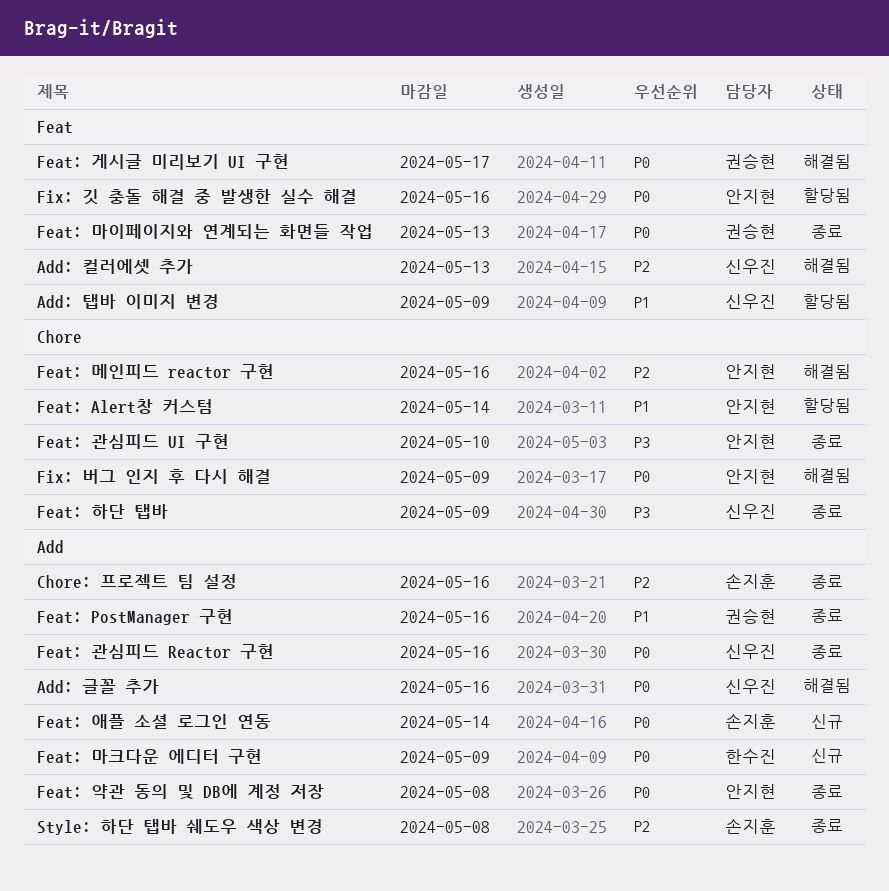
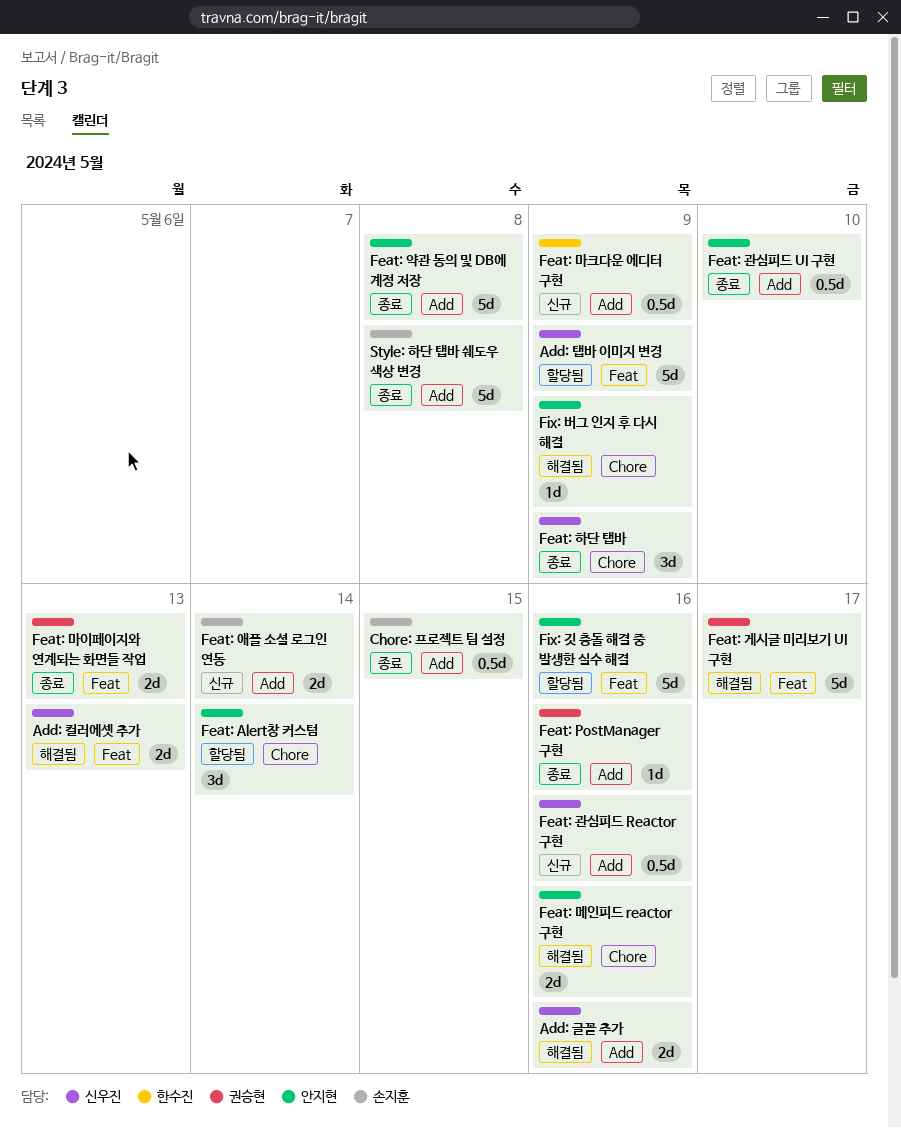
Chore: 프로젝트 팀 설정, due: May 16 -> May 15
Feat: 관심피드 Reactor 구현, status: 종료 -> 신규
Feat: 관심피드 UI 구현, label: Chore -> Add

